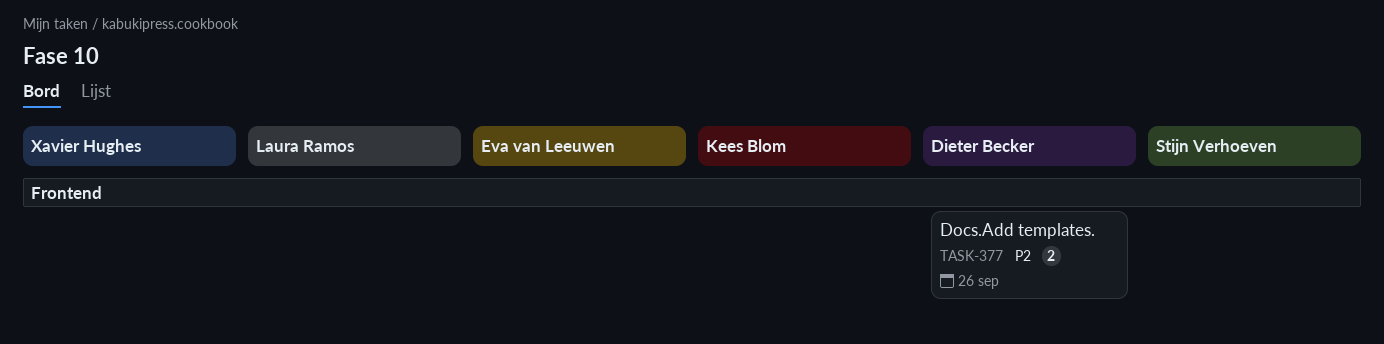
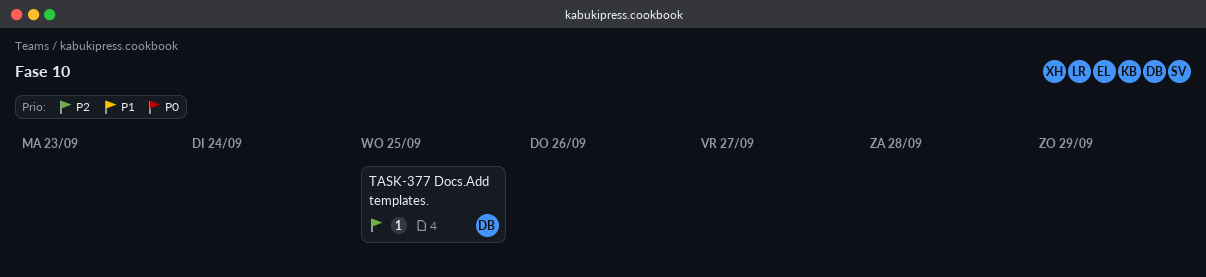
TASK-377, estimate: 2 -> 1
TASK-377, due: Sep 26 -> Sep 25

